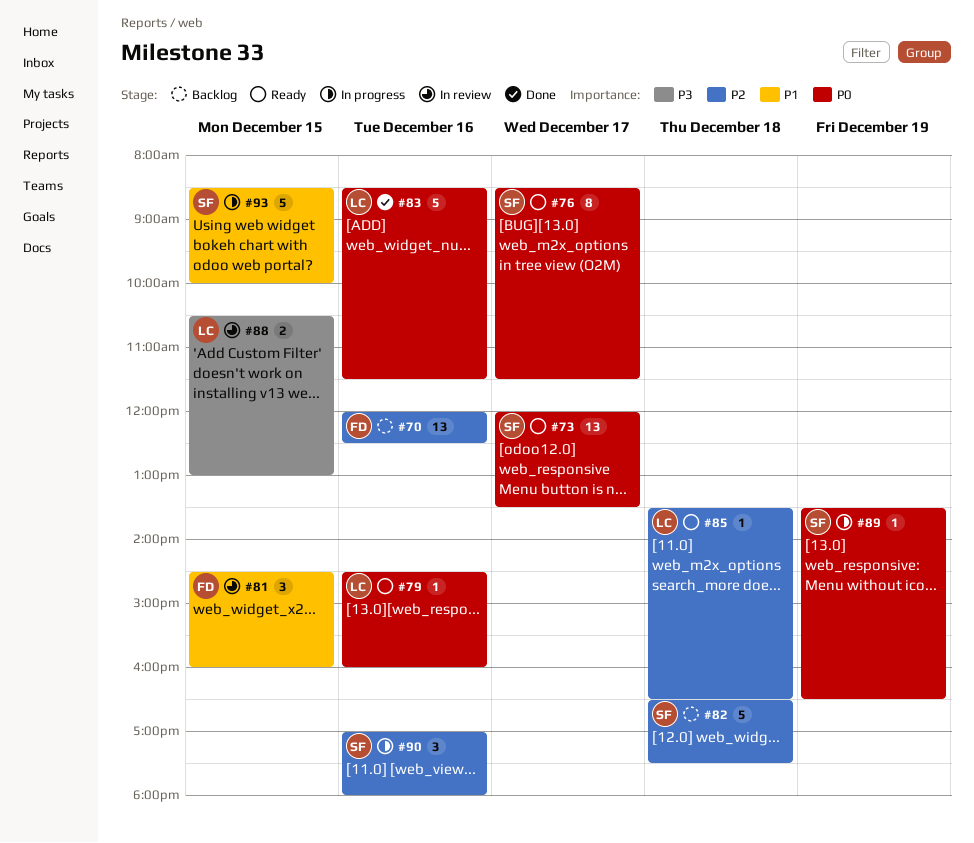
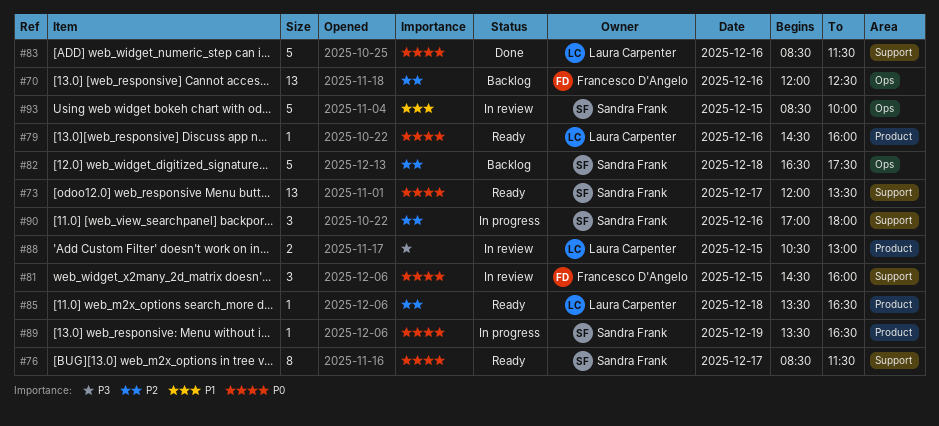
#81, priority: P1 -> P0
#93, status: In progress -> In review

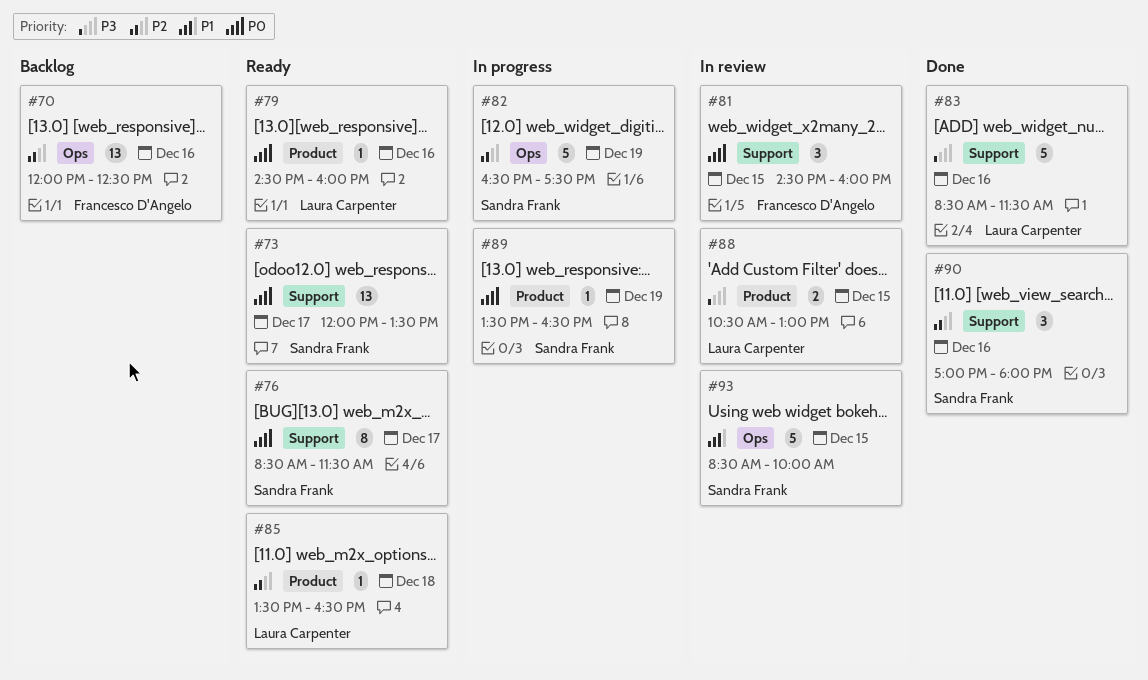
#82, status: Backlog -> In progress
#82, day: Dec 18 -> Dec 19
#83, priority: P0 -> P3
#90, status: In progress -> Done

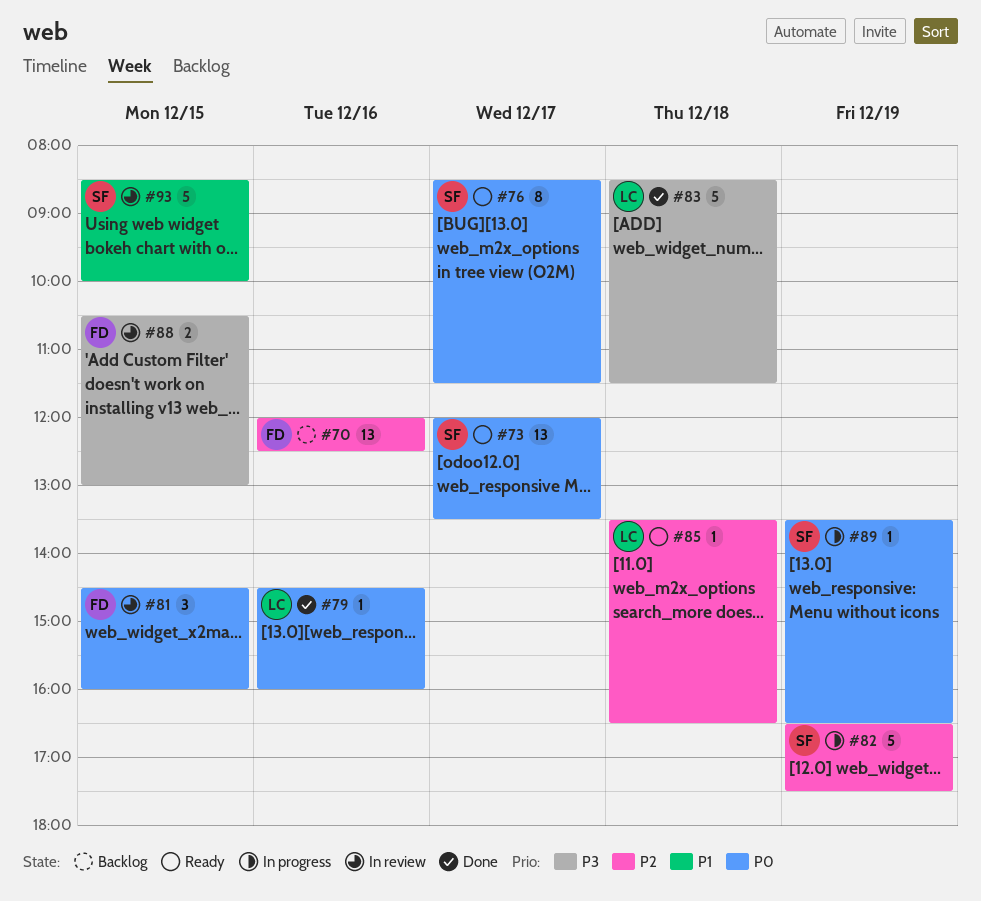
#79, status: Ready -> Done
#83, day: Dec 16 -> Dec 18
#88, owner: Laura Carpenter -> Francesco D'Angelo
#90: present -> none

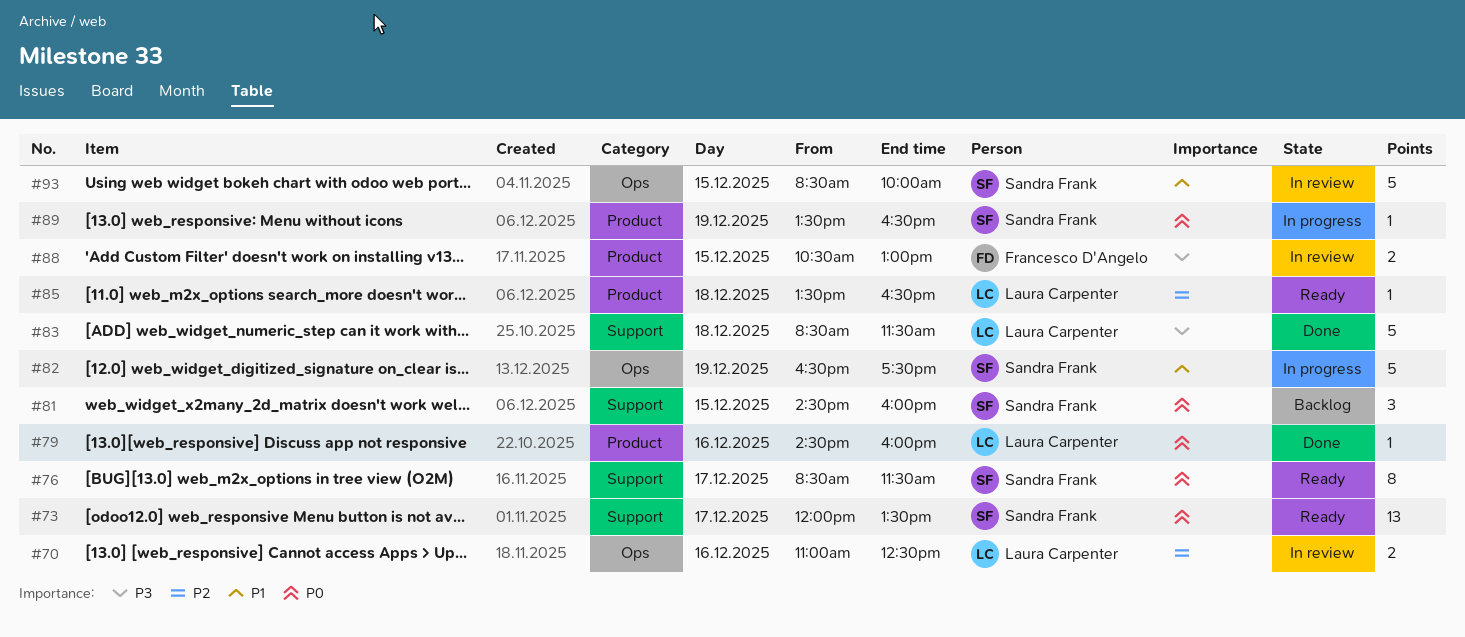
#70, status: Backlog -> In review
#70, owner: Francesco D'Angelo -> Laura Carpenter
#70, estimate: 13 -> 2
#70, begins: 12:00 -> 11:00
#81, status: In review -> Backlog
#81, owner: Francesco D'Angelo -> Sandra Frank
#82, priority: P2 -> P1

